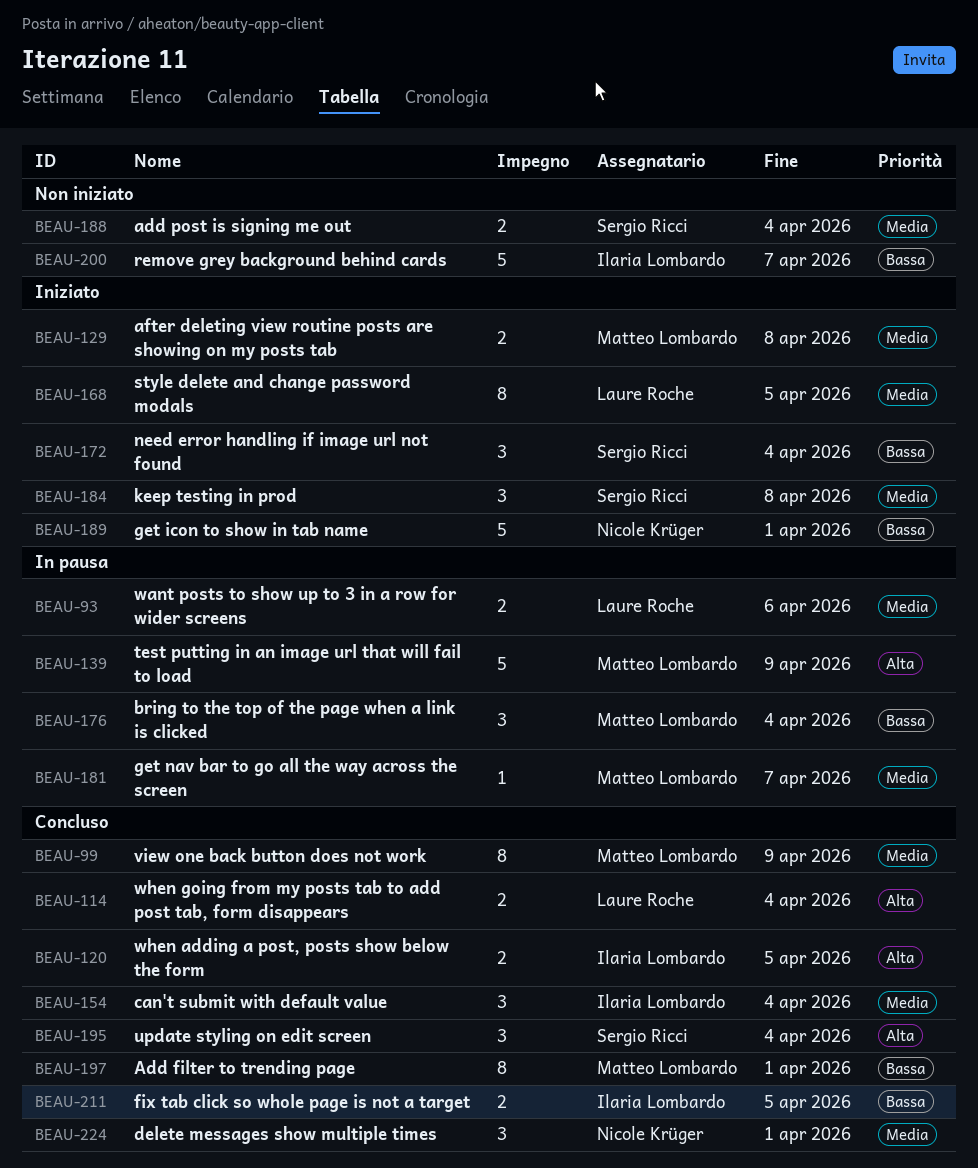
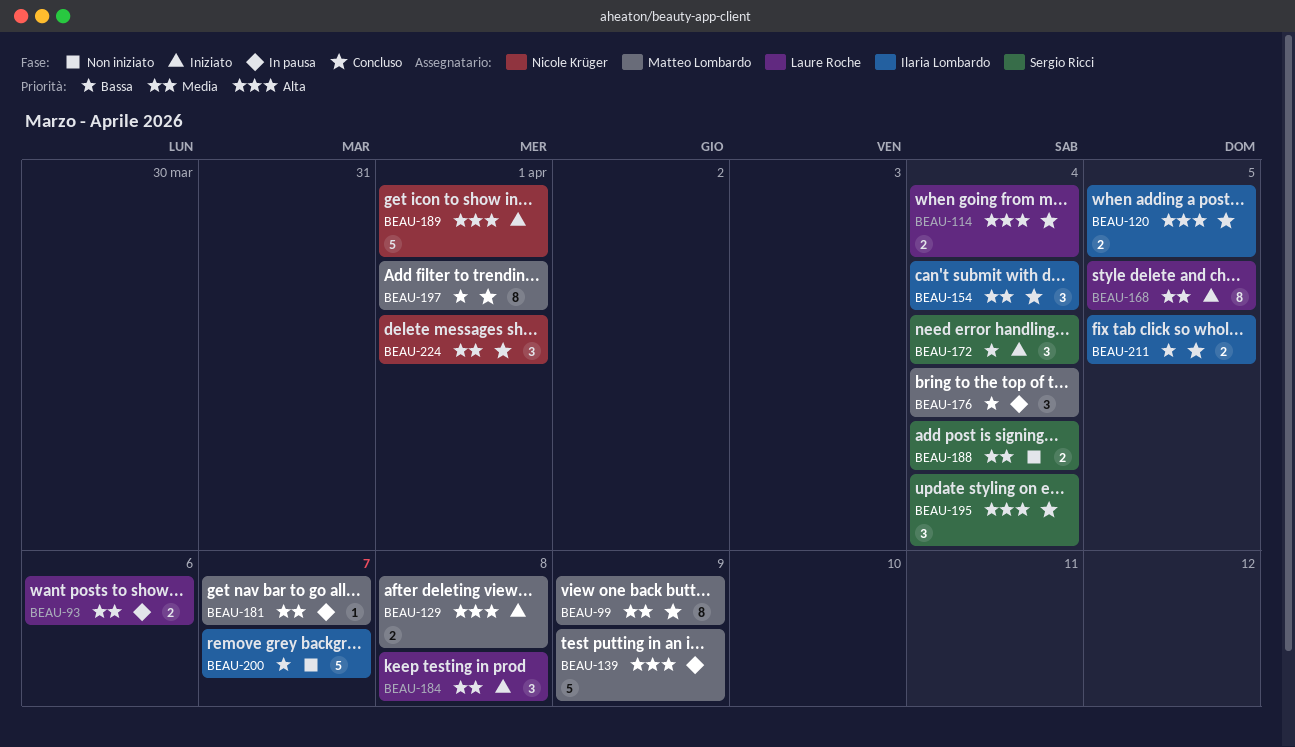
BEAU-129, priority: Media -> Alta
BEAU-184, owner: Sergio Ricci -> Laure Roche
BEAU-189, priority: Bassa -> Alta

